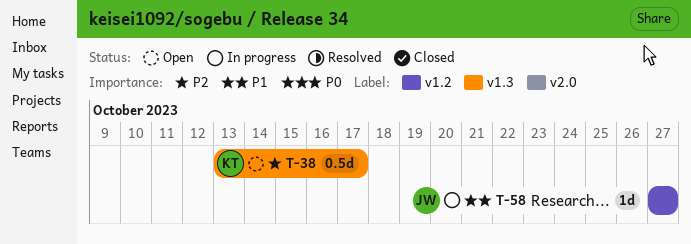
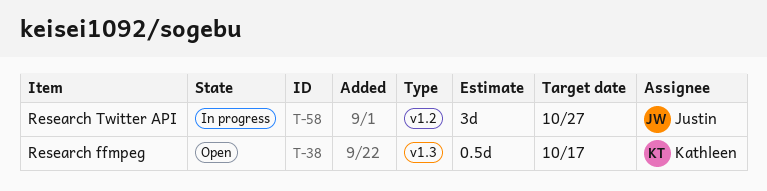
T-58, estimate: 1d -> 3d

